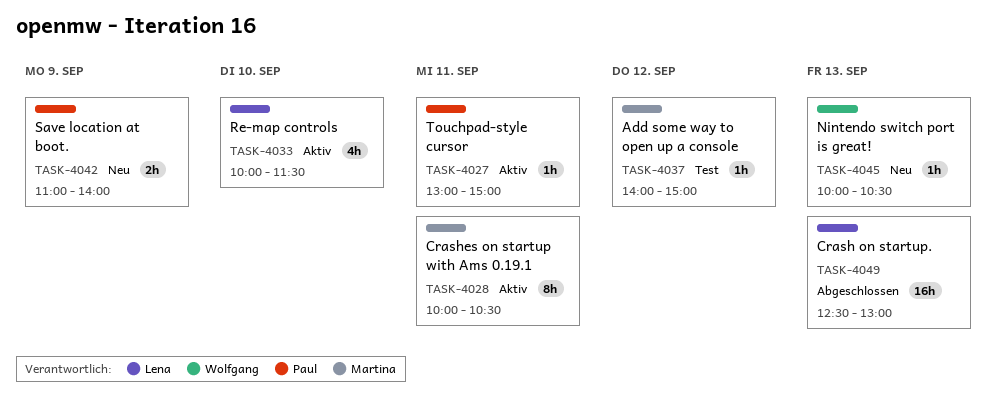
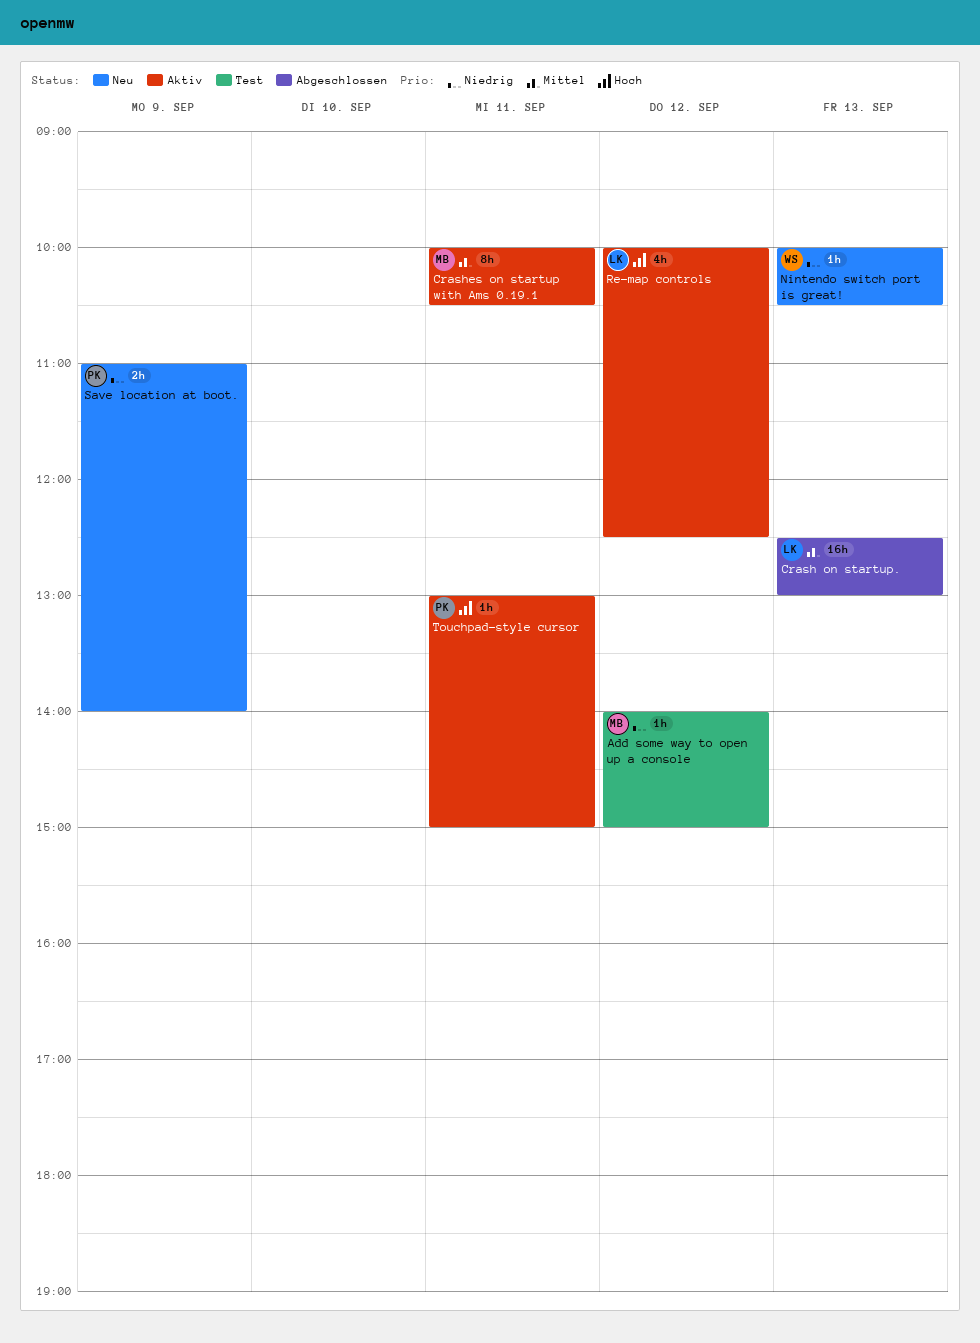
Re-map controls, day: Sep 10 -> Sep 12
Re-map controls, ends: 11:30 -> 12:30

